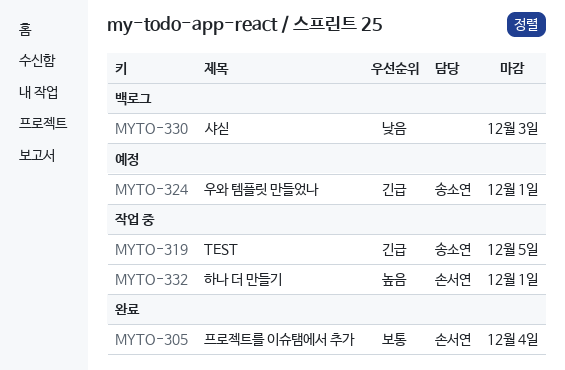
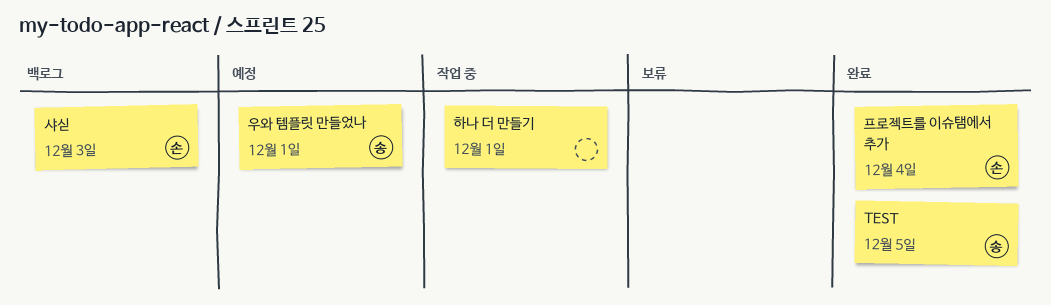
TEST, status: 작업 중 -> 완료
샤싣, owner: none -> 손서연
하나 더 만들기, owner: 손서연 -> none

